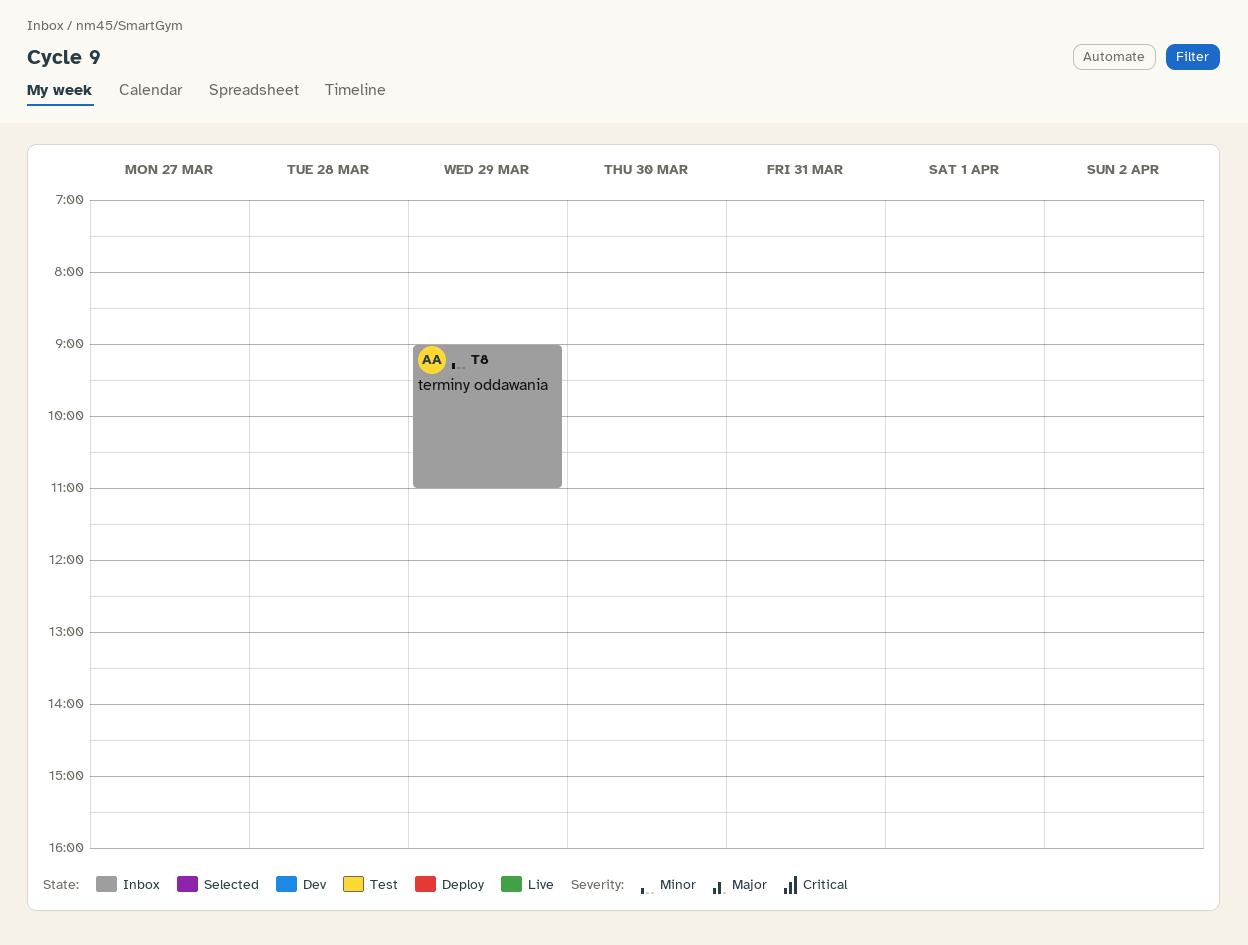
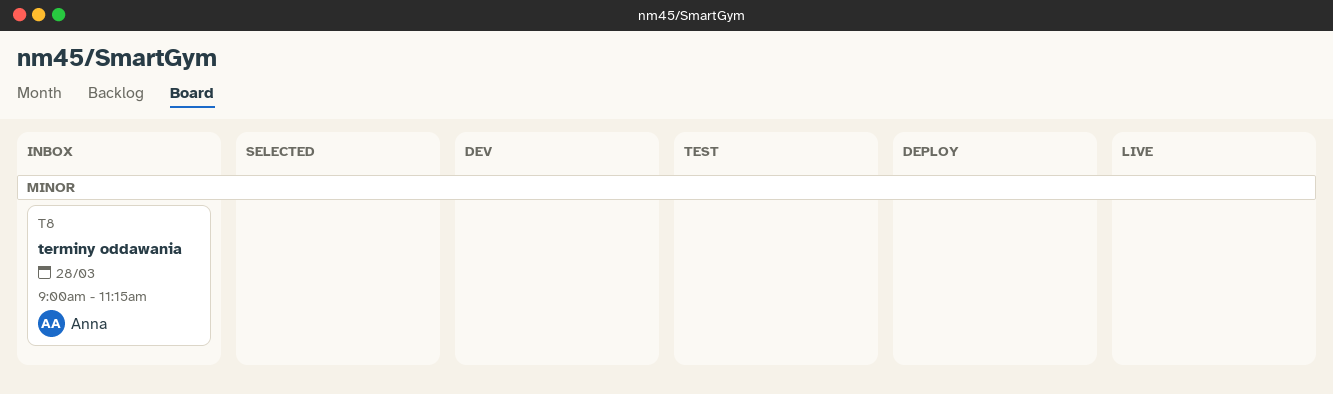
T8, day: Mar 29 -> Mar 28
T8, ends: 11:00 -> 11:15

